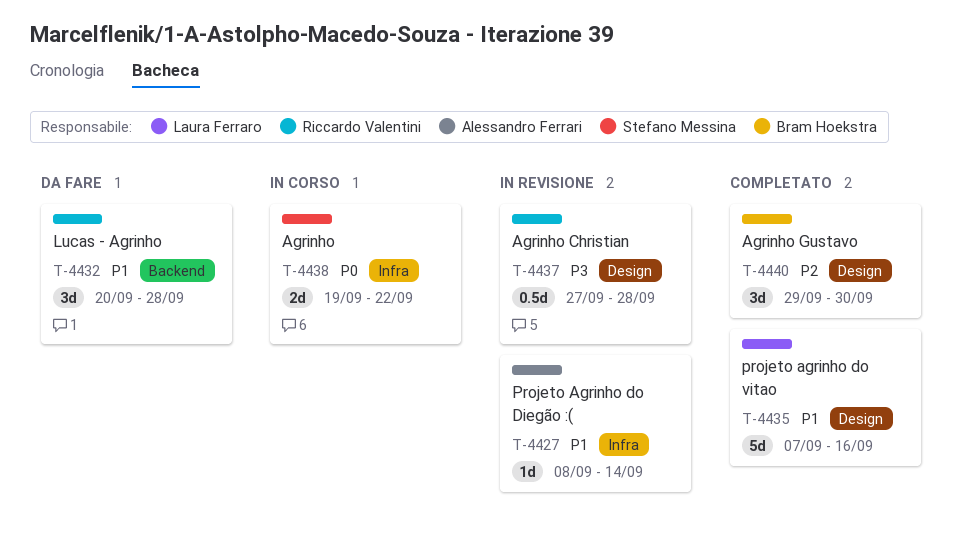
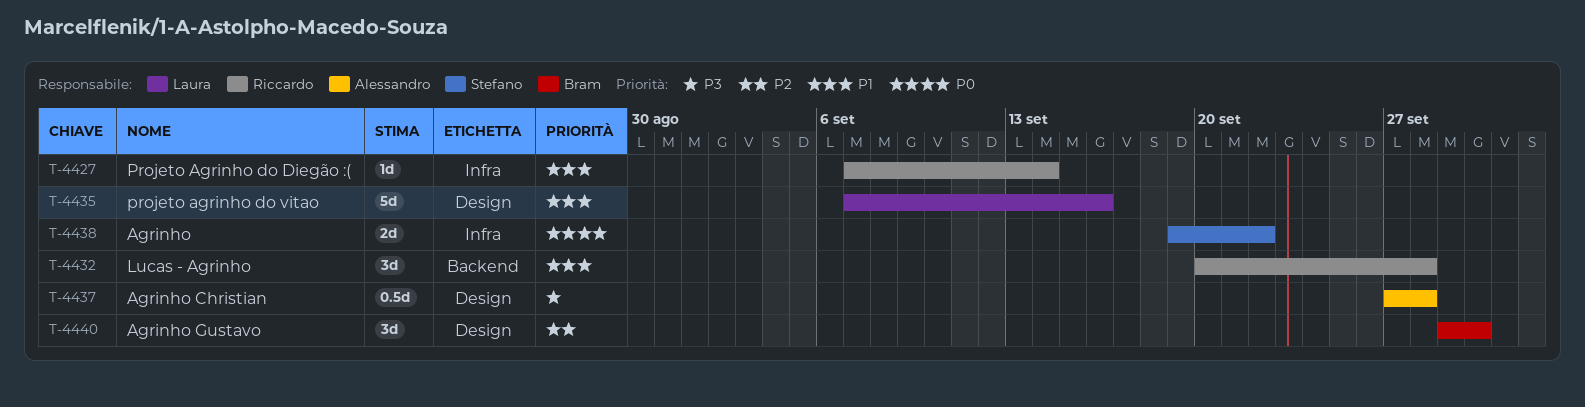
T-4427, owner: Alessandro Ferrari -> Riccardo Valentini
T-4427, start: Sep 8 -> Sep 7
T-4437, owner: Riccardo Valentini -> Alessandro Ferrari

